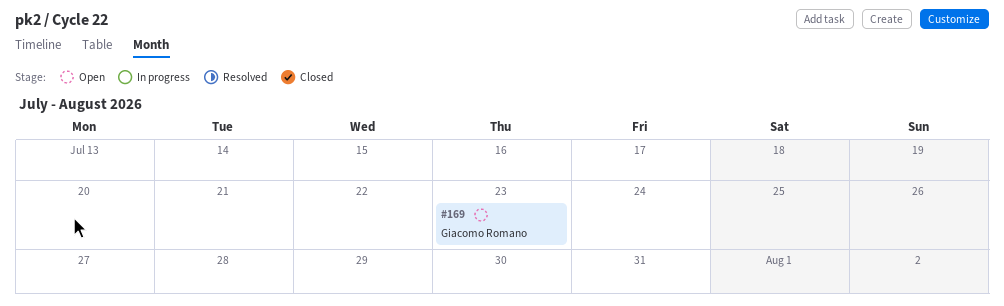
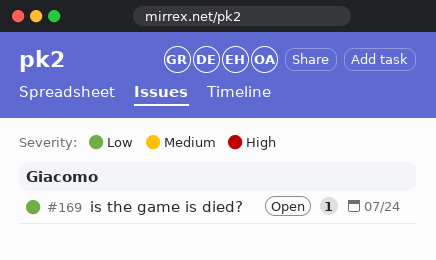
#169, due: Jul 23 -> Jul 24

